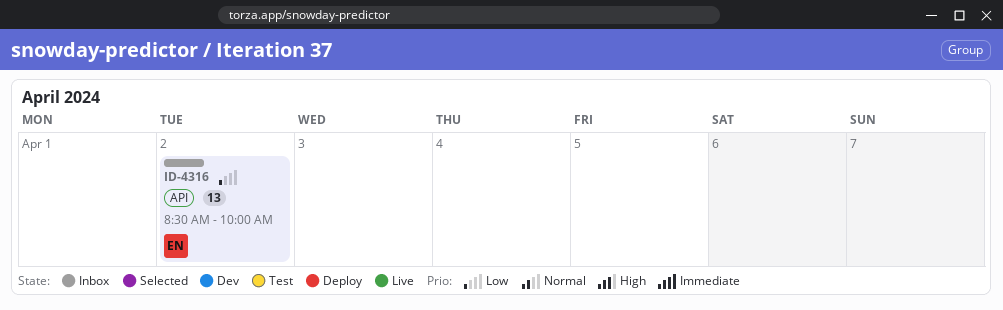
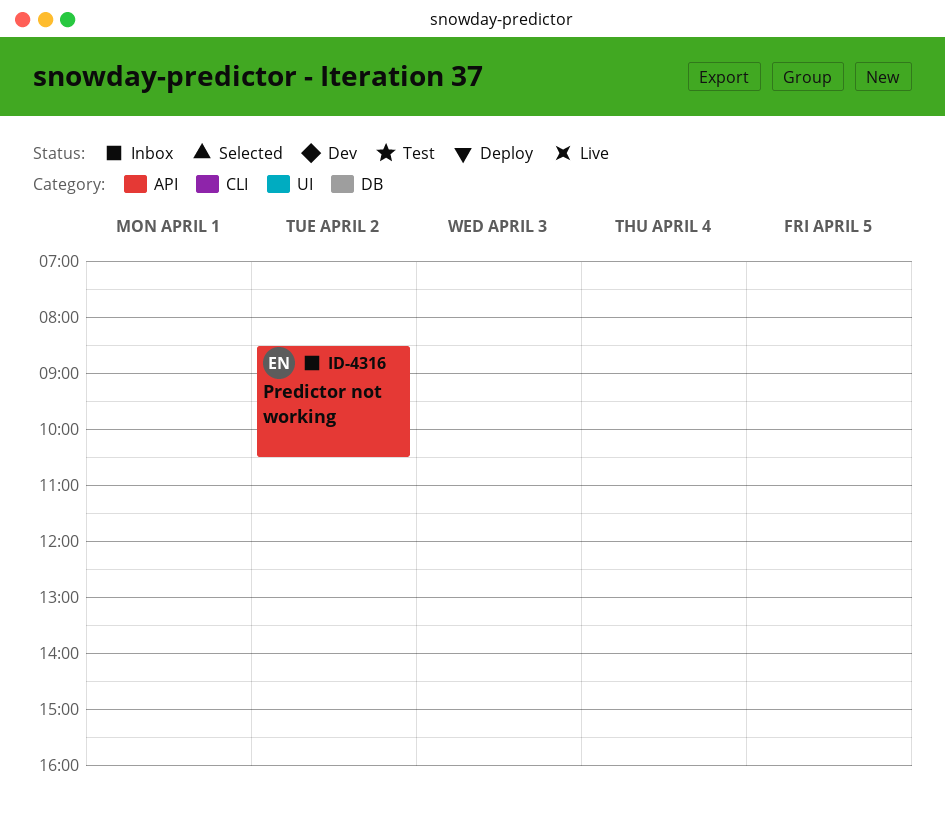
ID-4316, ends: 10:00 -> 10:30

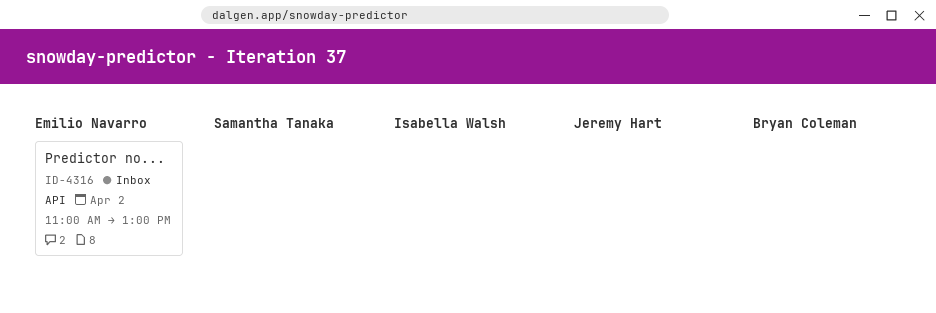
ID-4316, begins: 08:30 -> 11:00
ID-4316, ends: 10:30 -> 13:00

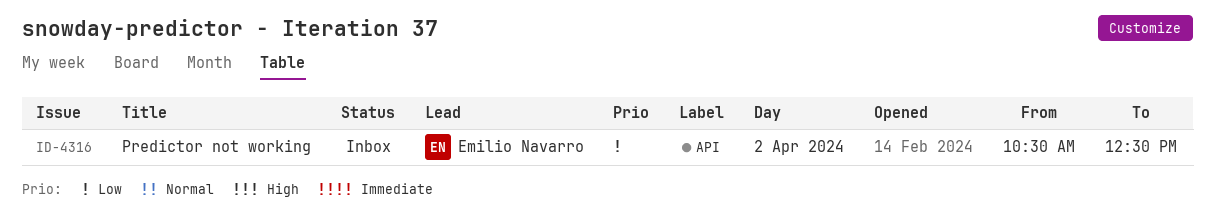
ID-4316, begins: 11:00 -> 10:30
ID-4316, ends: 13:00 -> 12:30

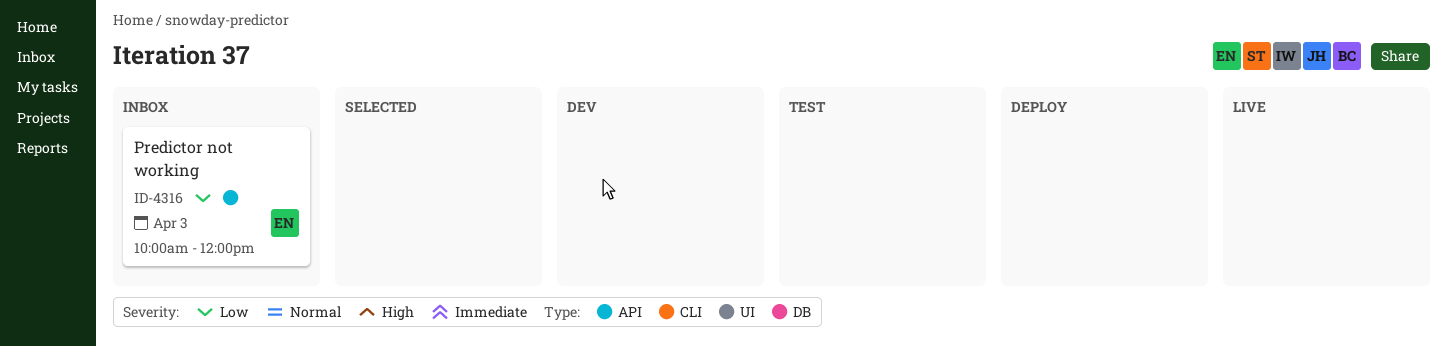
ID-4316, day: Apr 2 -> Apr 3
ID-4316, begins: 10:30 -> 10:00
ID-4316, ends: 12:30 -> 12:00

